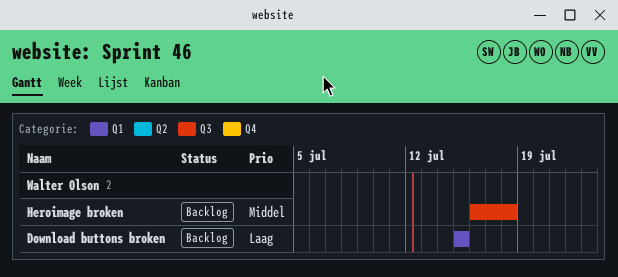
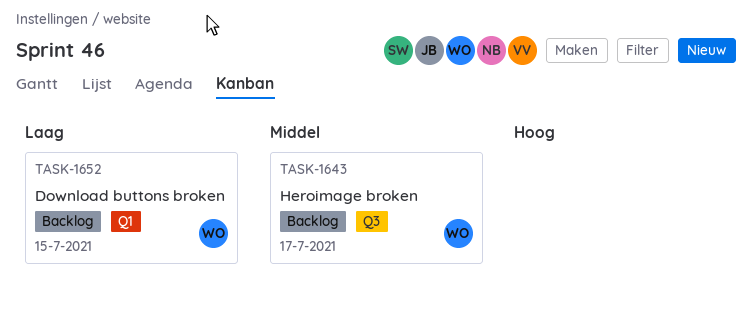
Heroimage broken, due: Jul 18 -> Jul 17

